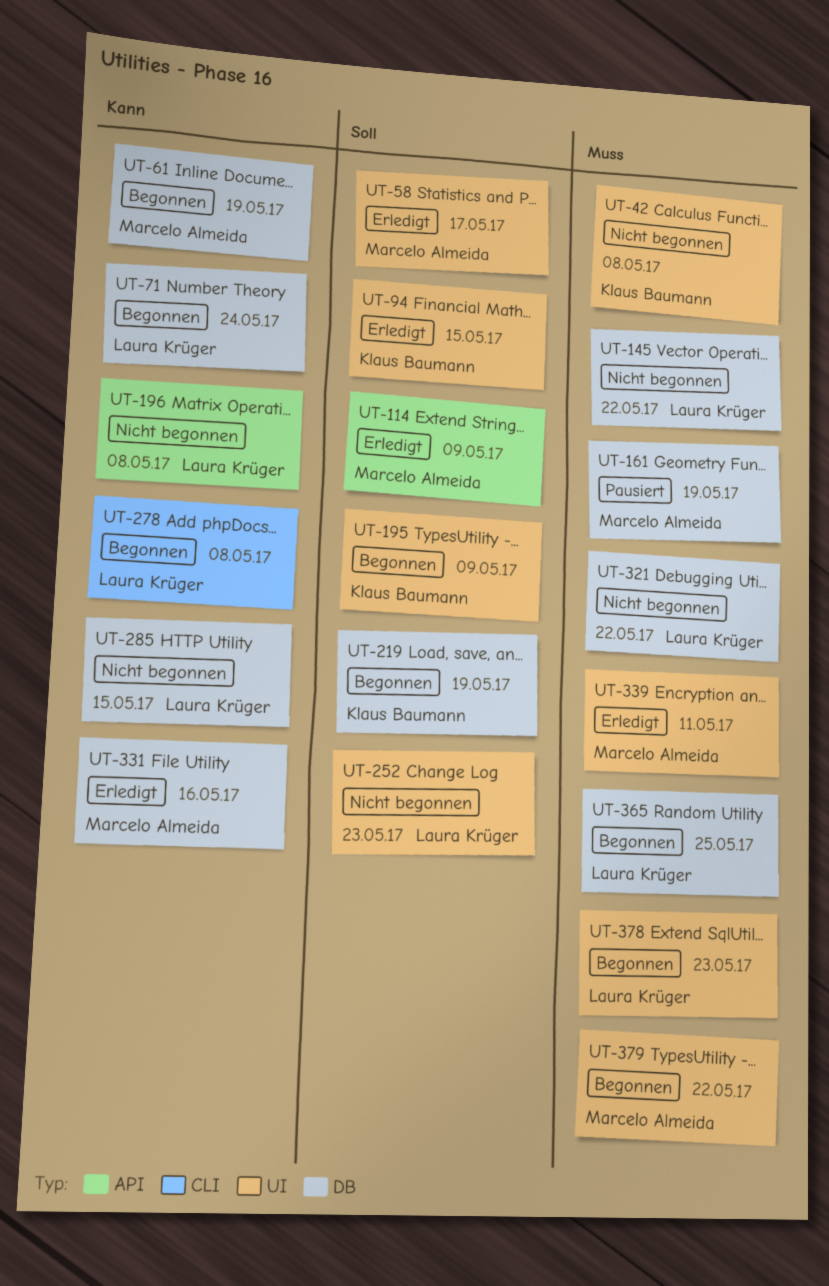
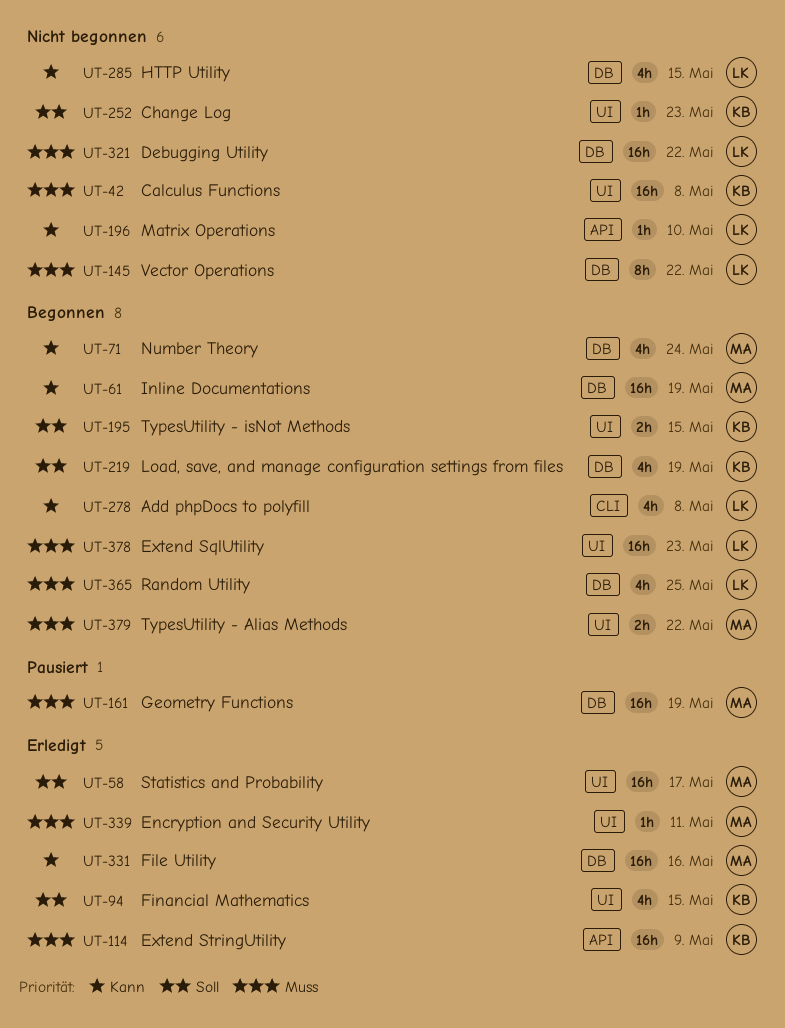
UT-71, owner: Laura Krüger -> Marcelo Almeida
UT-114, owner: Marcelo Almeida -> Klaus Baumann
UT-114, priority: Soll -> Muss
UT-195, due: May 9 -> May 15
UT-196, due: May 8 -> May 10
UT-252, owner: Laura Krüger -> Klaus Baumann

